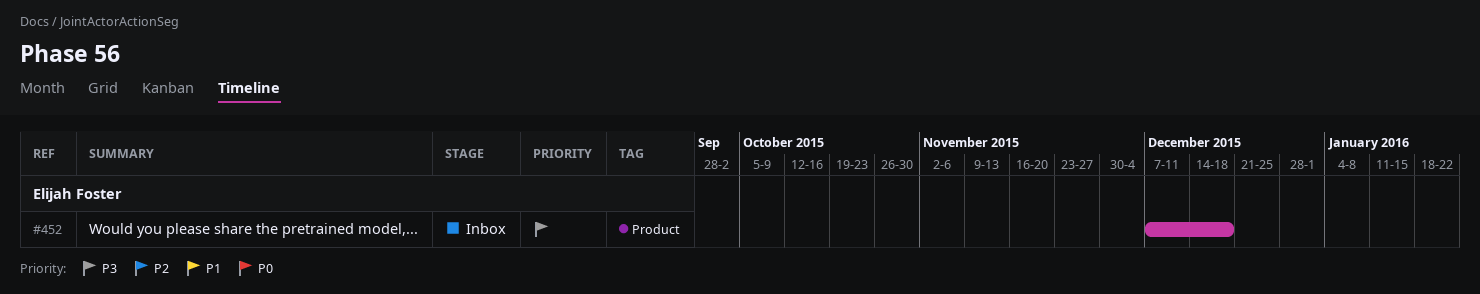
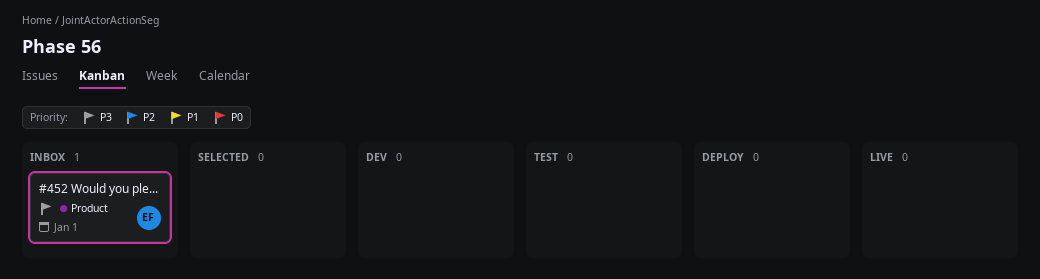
#452, due: Dec 18 -> Jan 1

